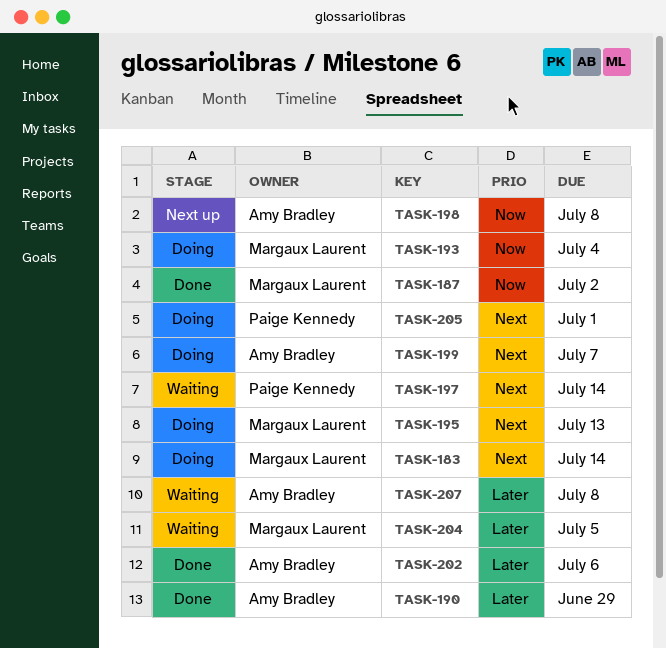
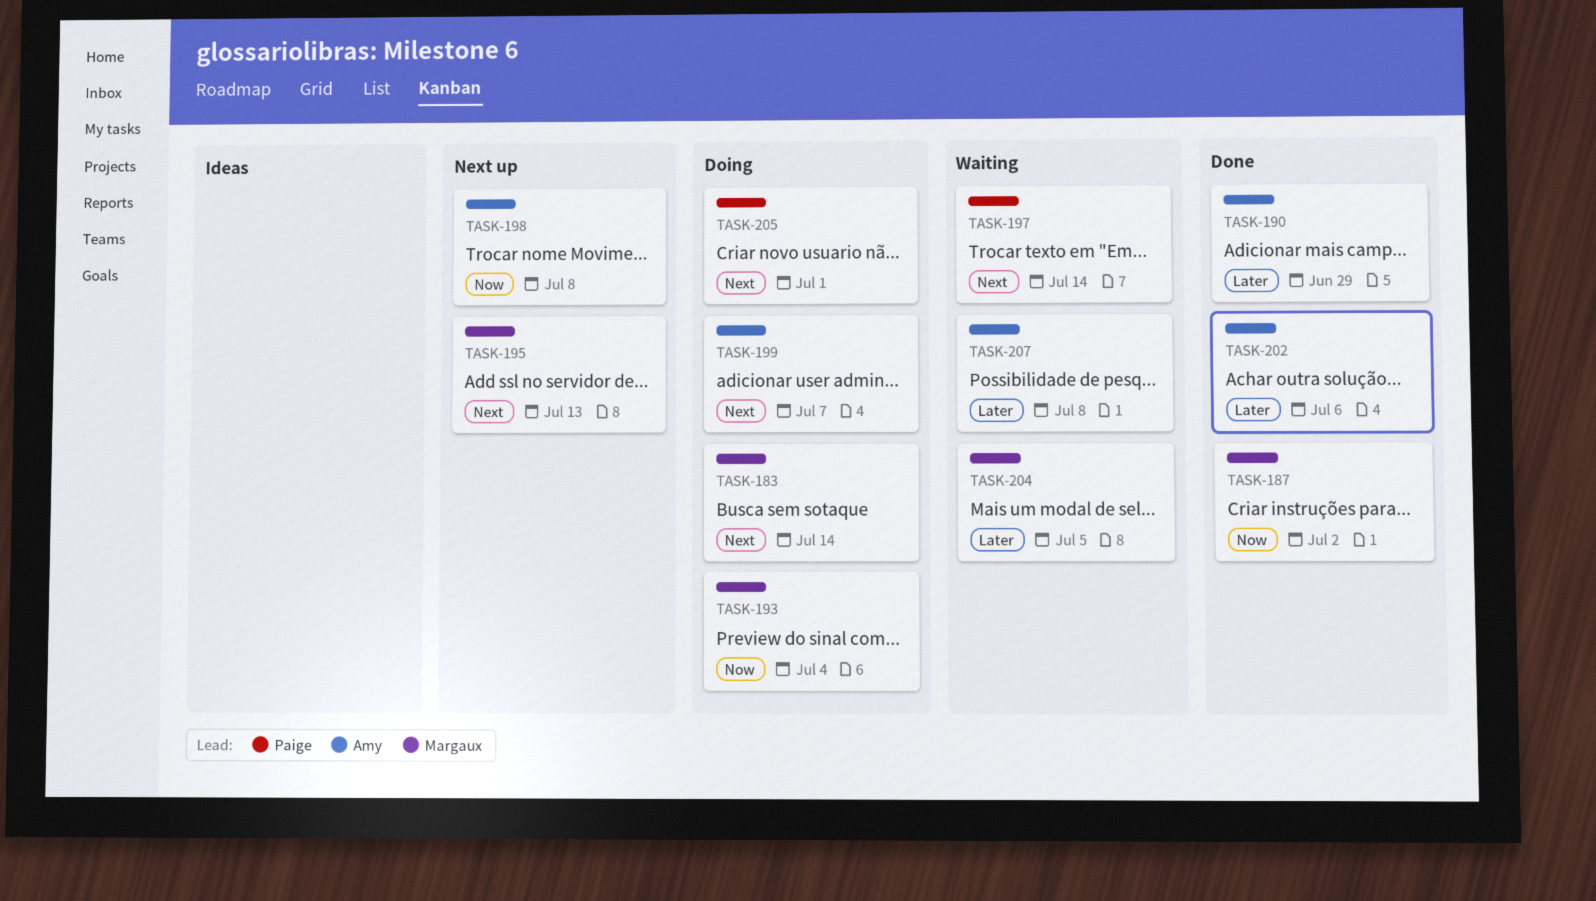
TASK-195, status: Doing -> Next up

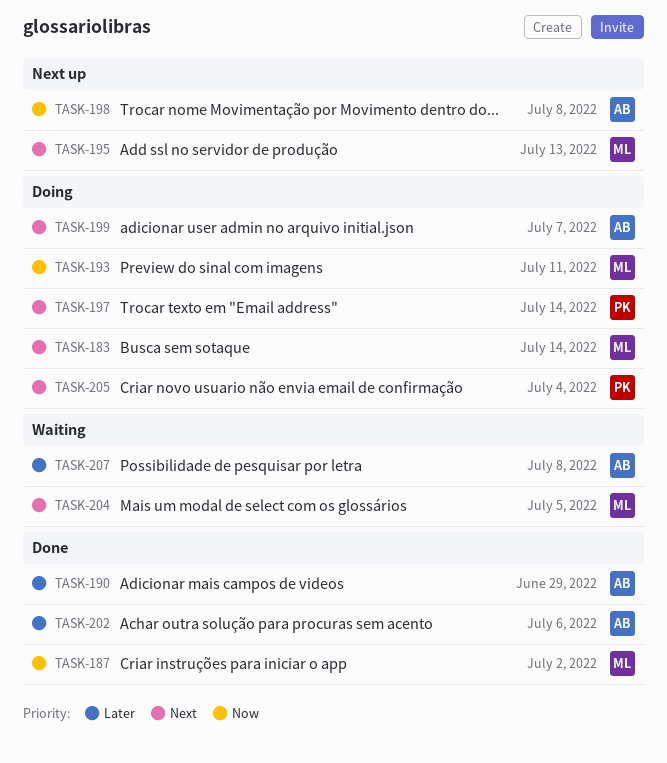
TASK-193, due: Jul 4 -> Jul 11
TASK-197, status: Waiting -> Doing
TASK-204, priority: Later -> Next
TASK-205, due: Jul 1 -> Jul 4

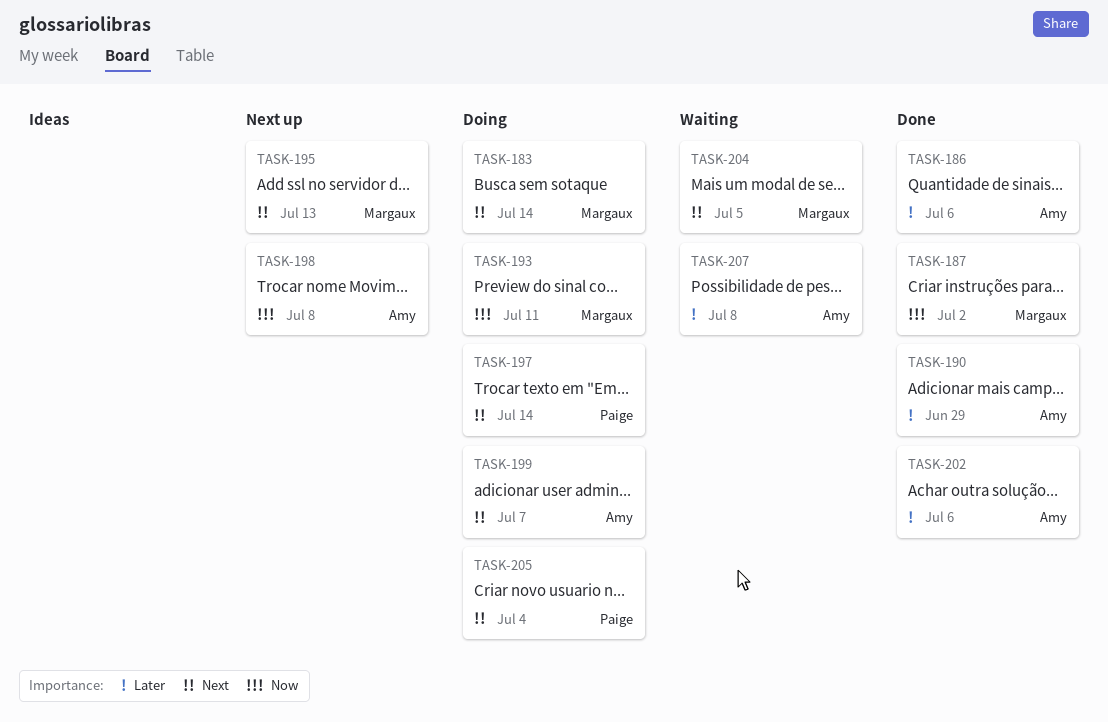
TASK-186: none -> present

